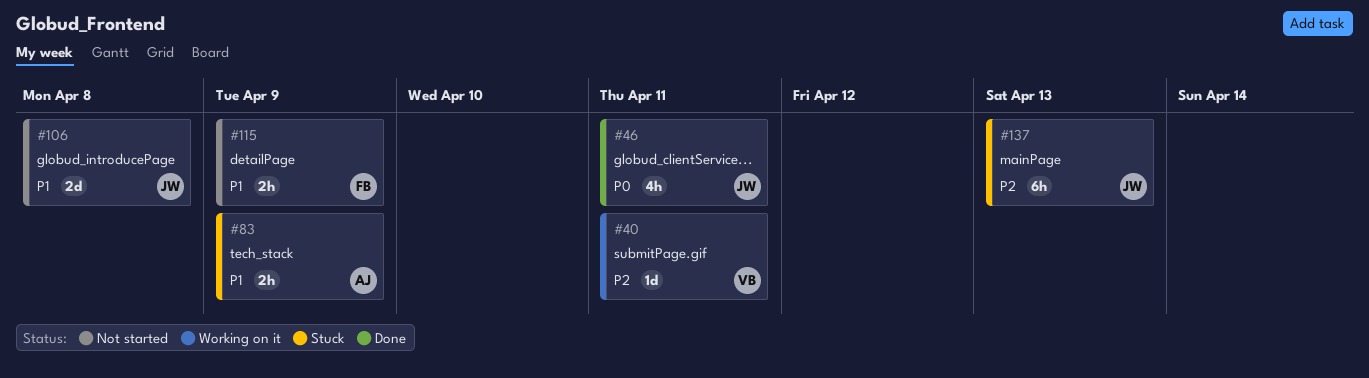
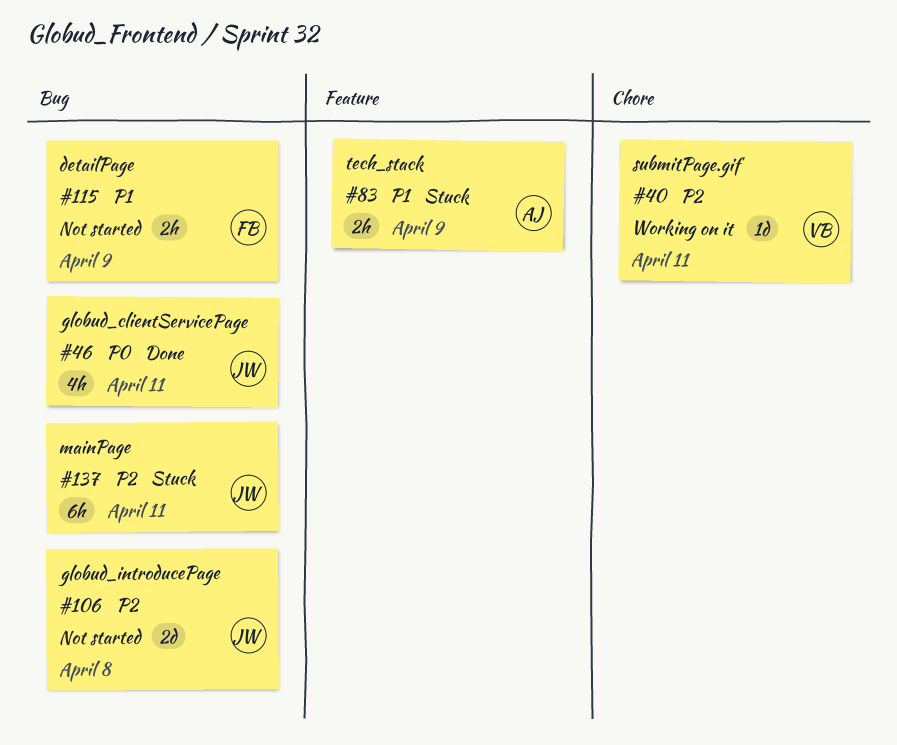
#106, priority: P1 -> P2
#137, due: Apr 13 -> Apr 11

